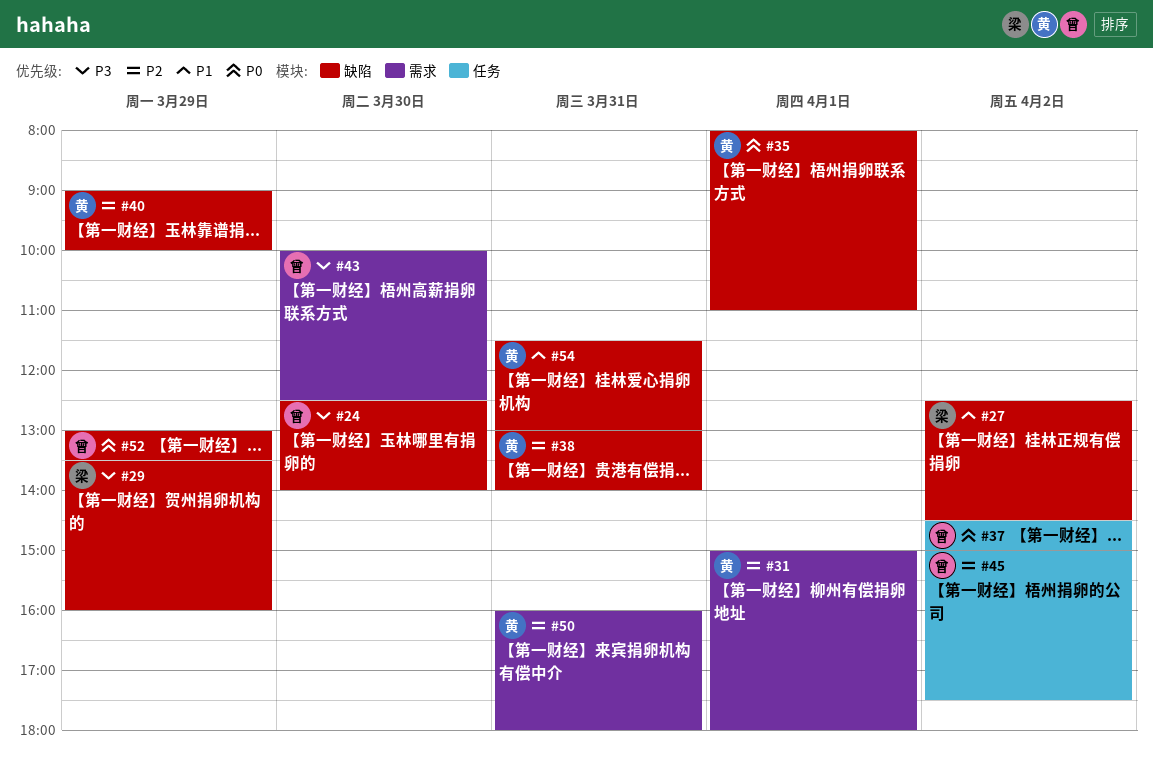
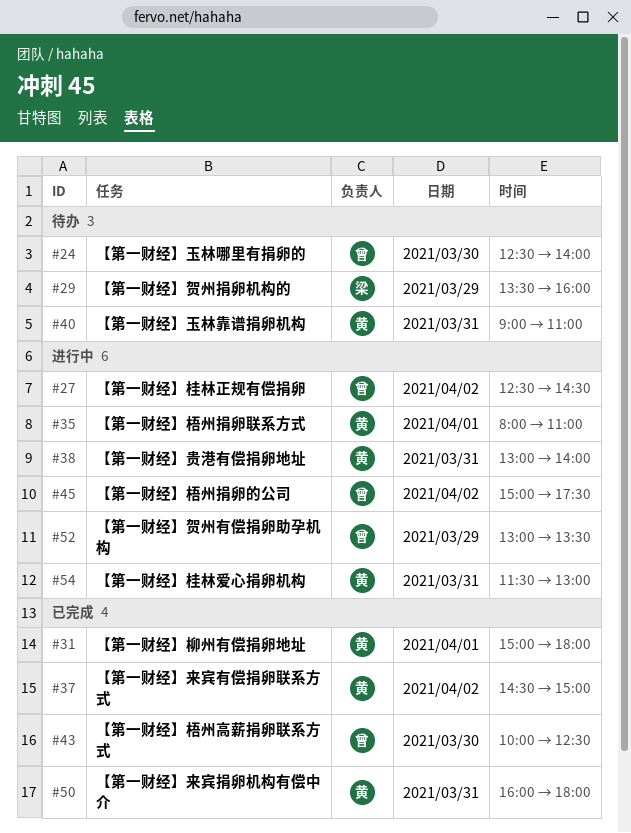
#27, owner: 梁 -> 曾
#37, owner: 曾 -> 黄
#40, day: Mar 29 -> Mar 31
#40, ends: 10:00 -> 11:00

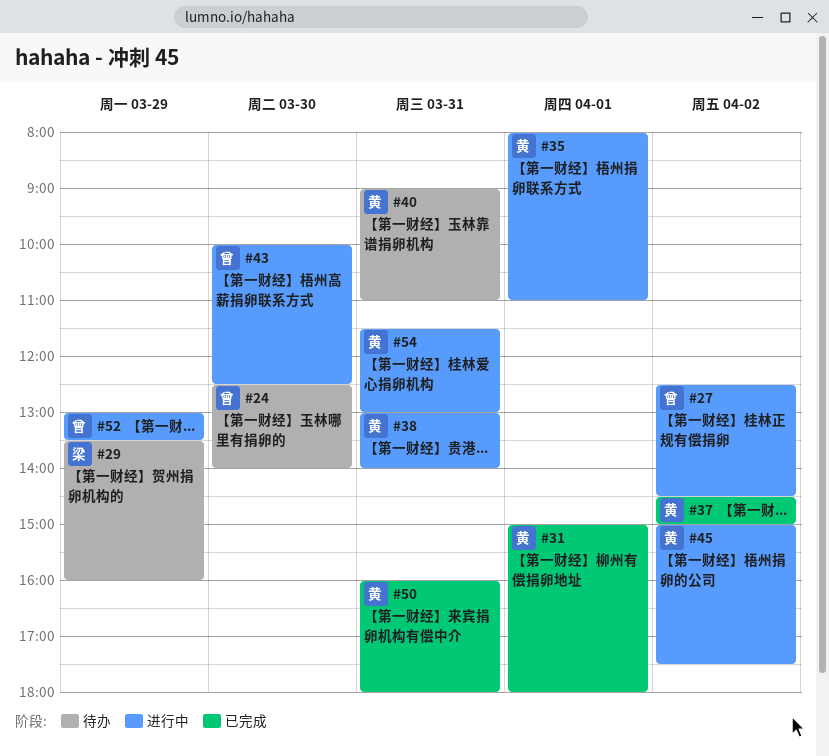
#43, status: 已完成 -> 进行中
#45, owner: 曾 -> 黄

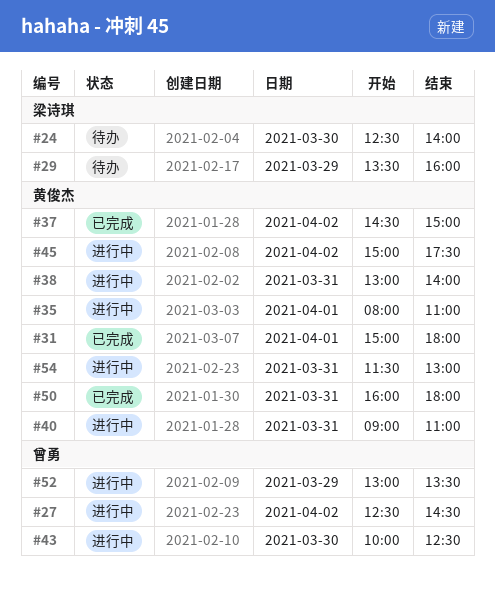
#24, owner: 曾勇 -> 梁诗琪
#40, status: 待办 -> 进行中

